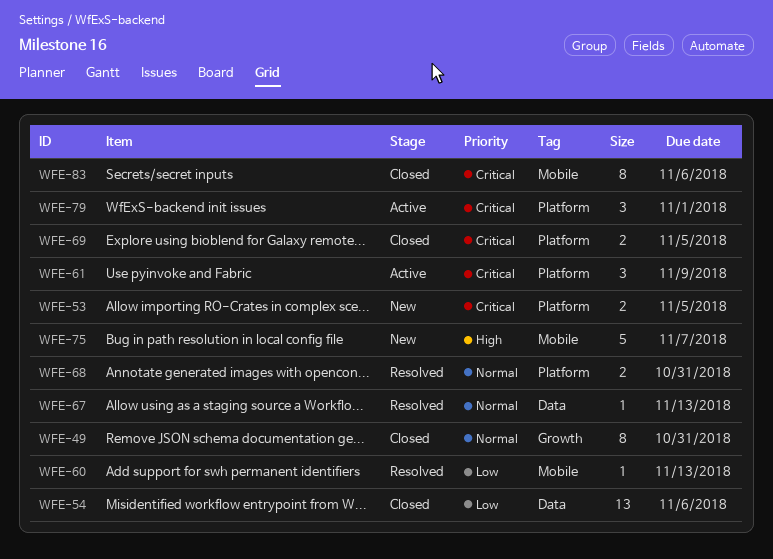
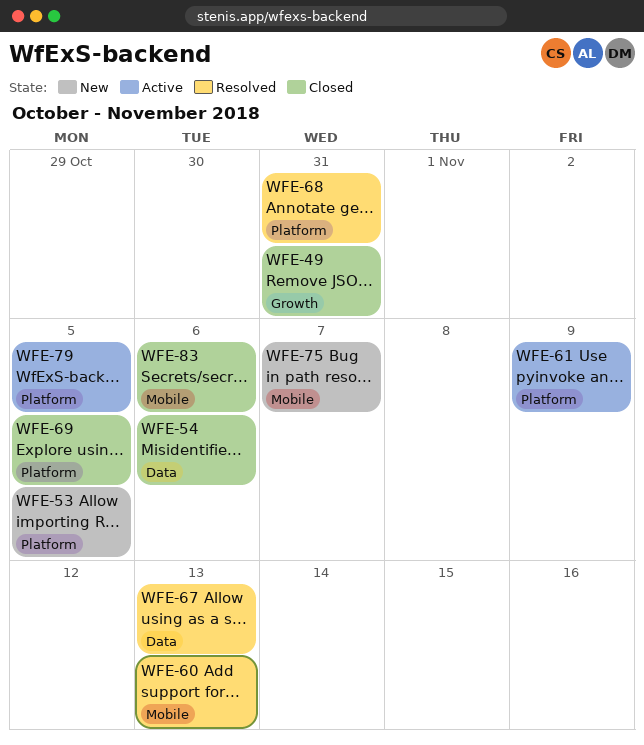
WFE-79, due: Nov 1 -> Nov 5

